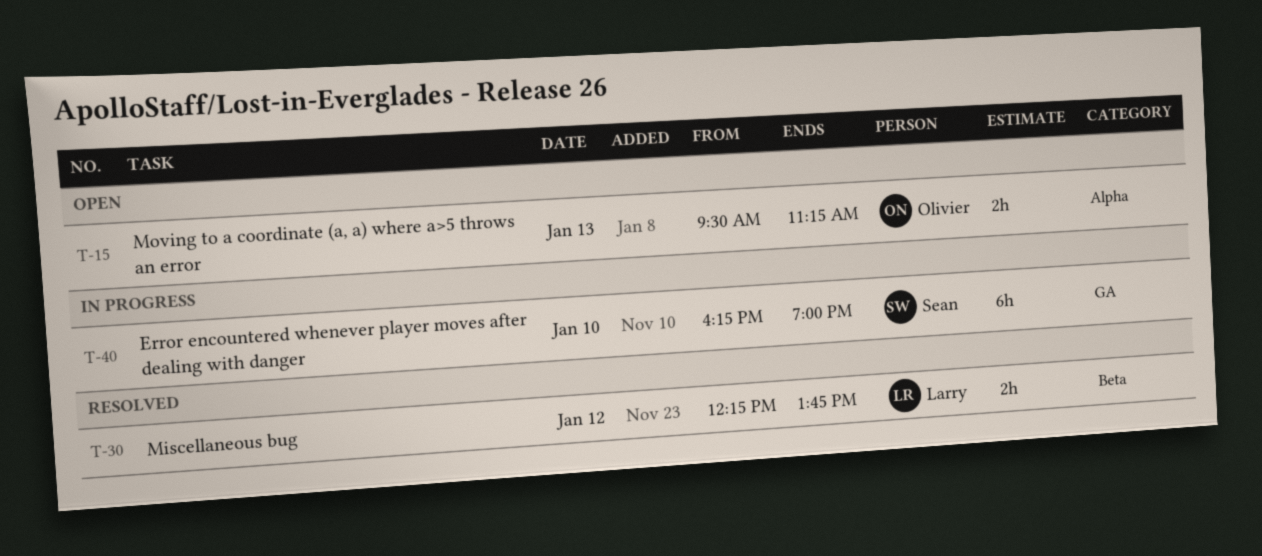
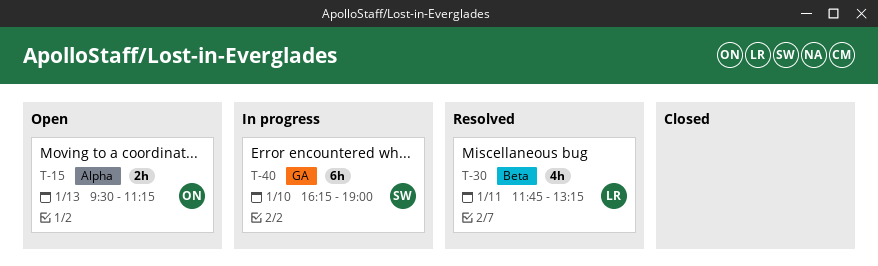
T-30, estimate: 2h -> 4h
T-30, day: Jan 12 -> Jan 11
T-30, begins: 12:15 -> 11:45
T-30, ends: 13:45 -> 13:15

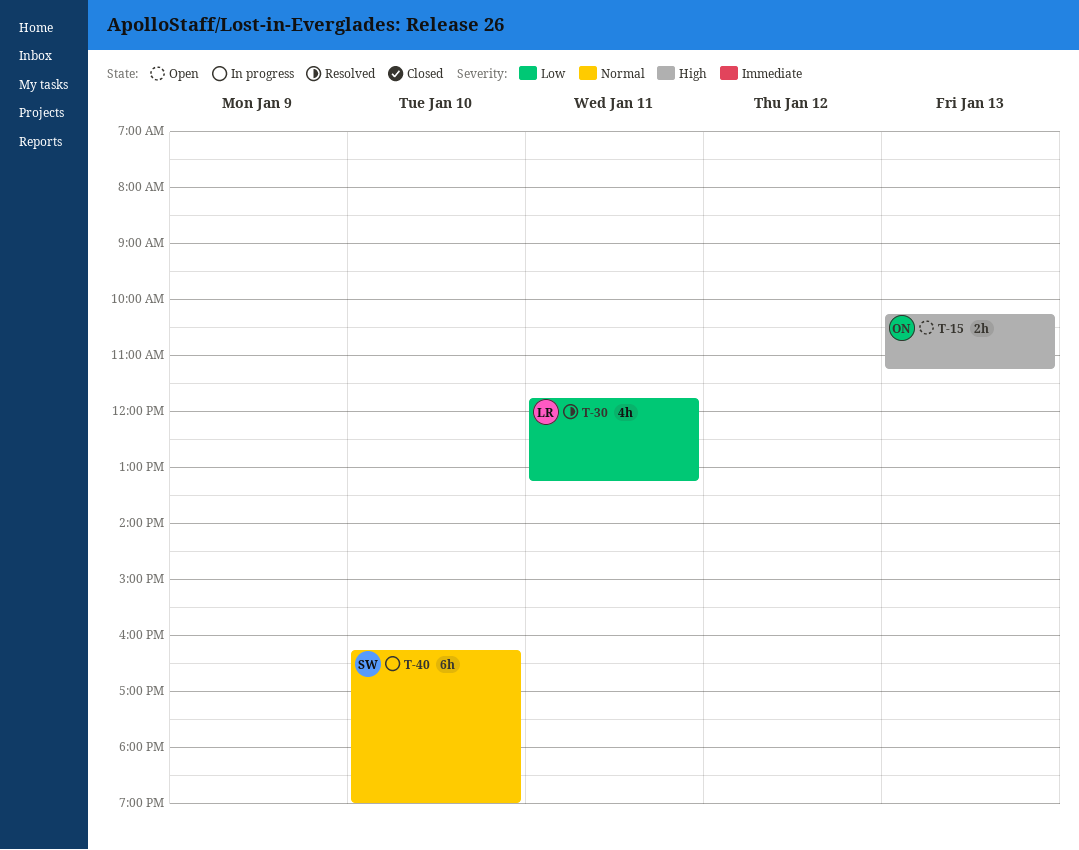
T-15, begins: 09:30 -> 10:15

